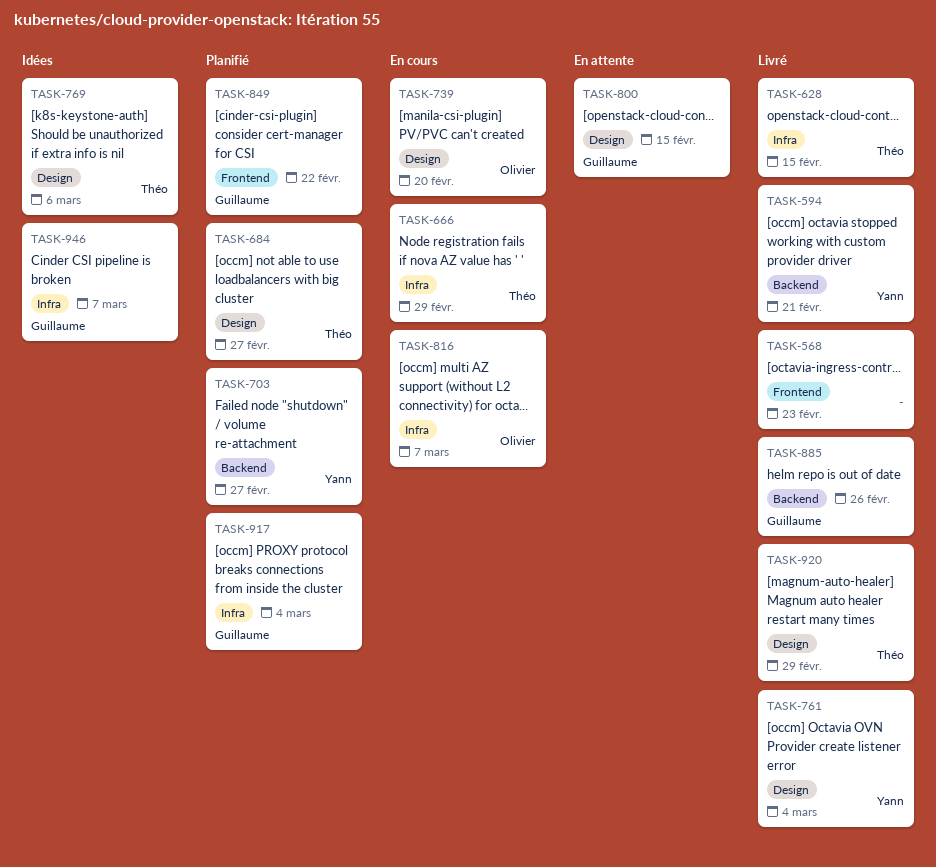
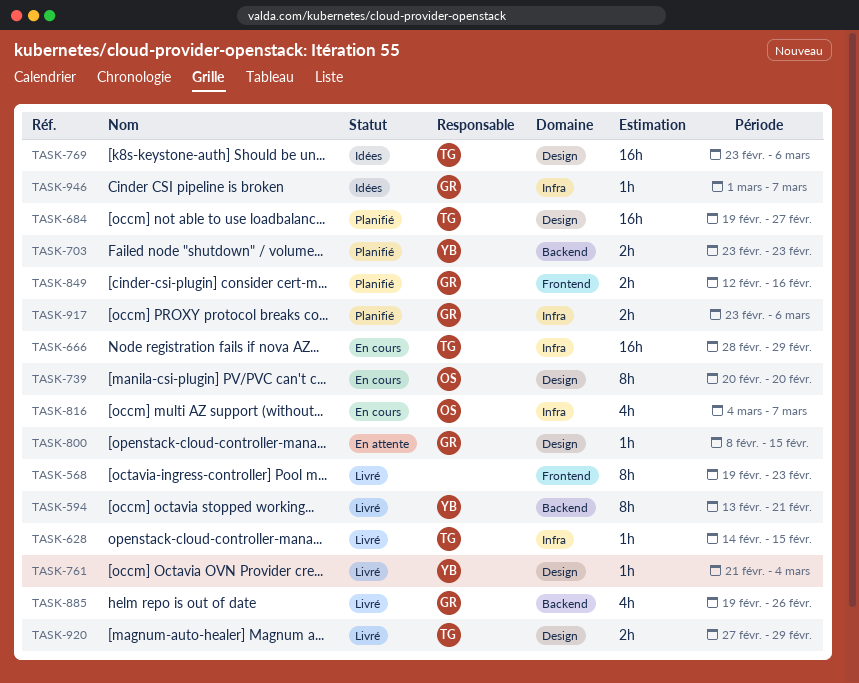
TASK-703, due: Feb 27 -> Feb 23
TASK-849, due: Feb 22 -> Feb 16
TASK-917, due: Mar 4 -> Mar 6

